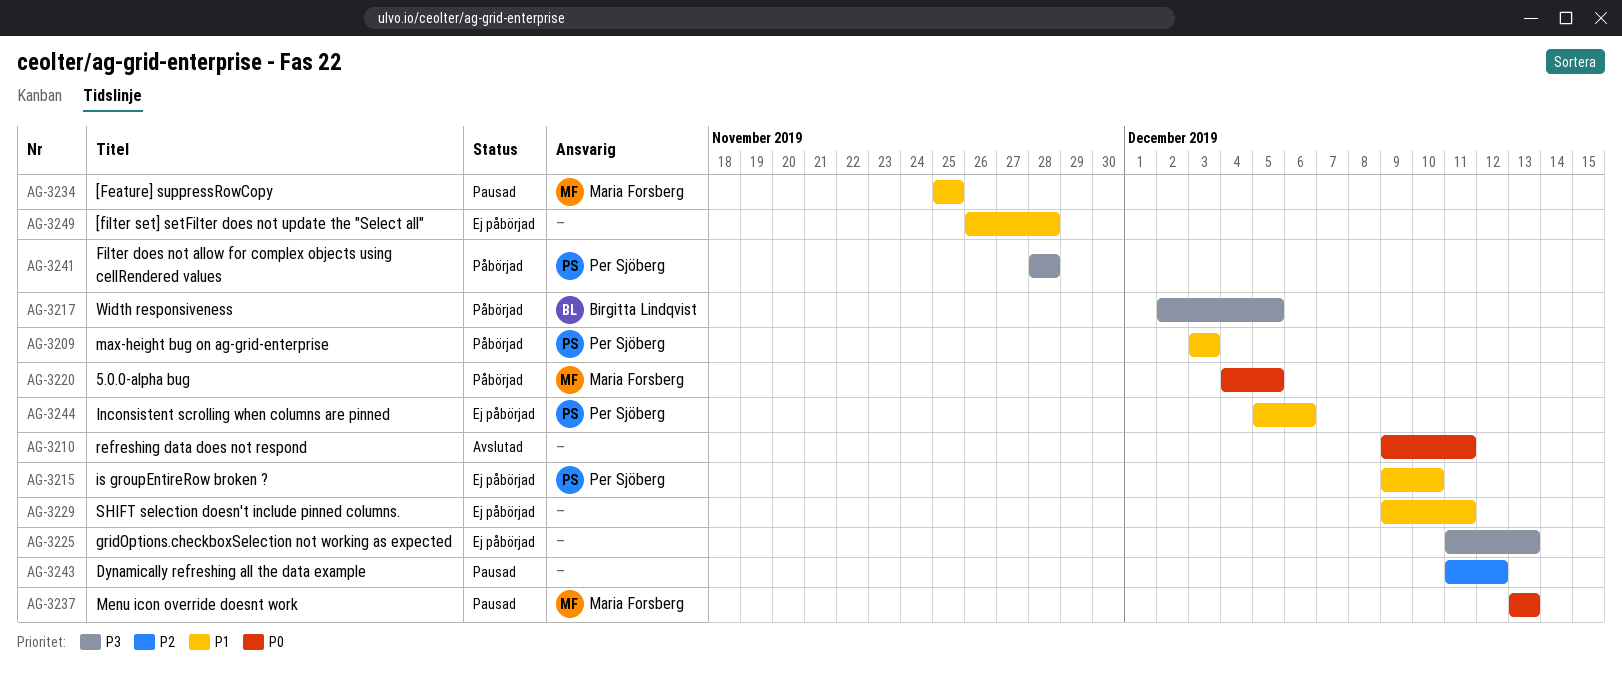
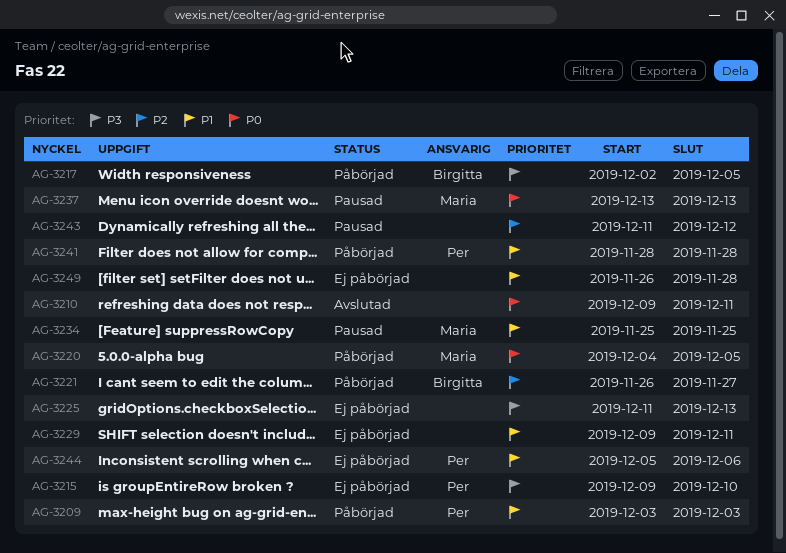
AG-3215, priority: P1 -> P3
AG-3221: none -> present
AG-3241, priority: P3 -> P1

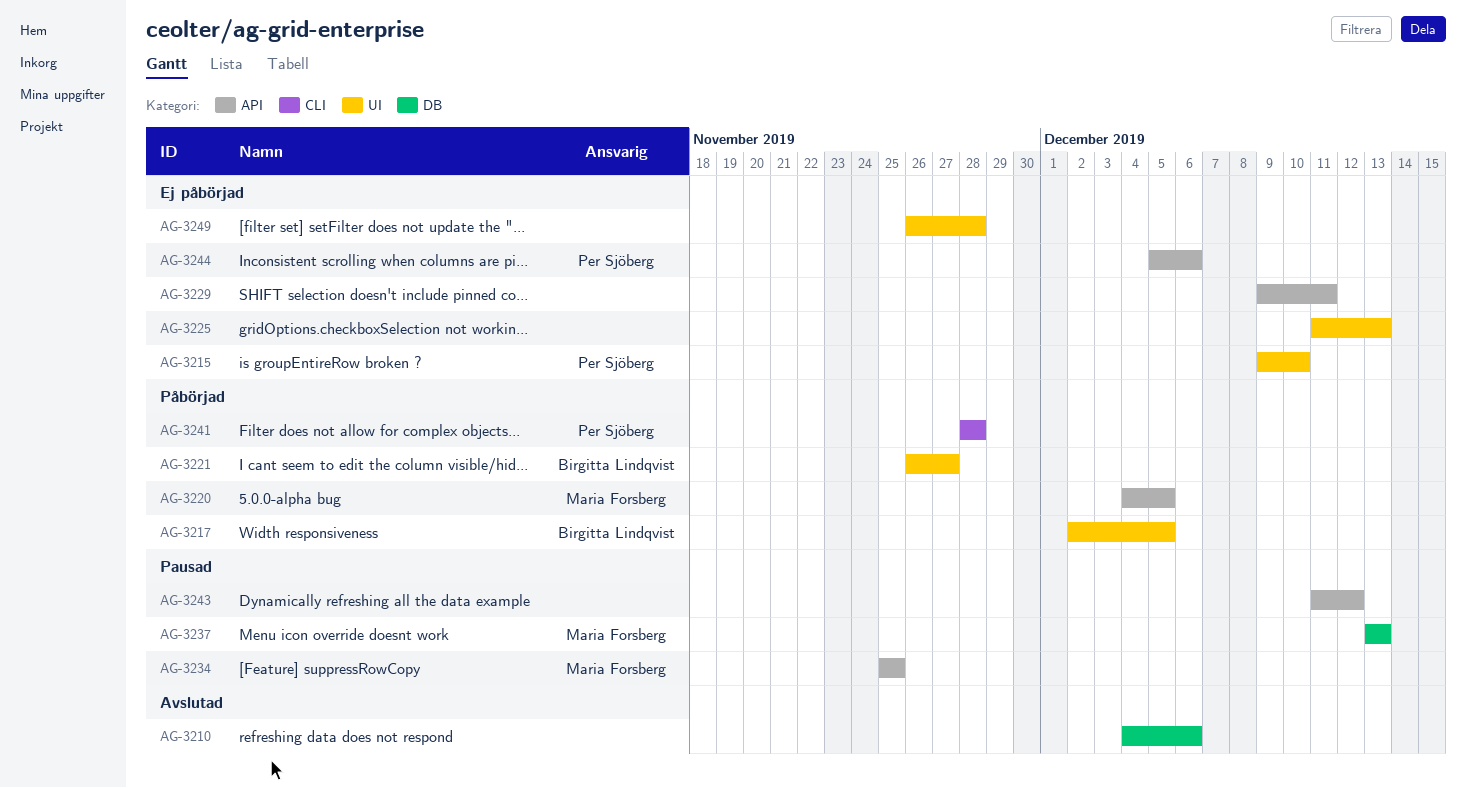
AG-3209: present -> none
AG-3210, start: Dec 9 -> Dec 4
AG-3210, due: Dec 11 -> Dec 6

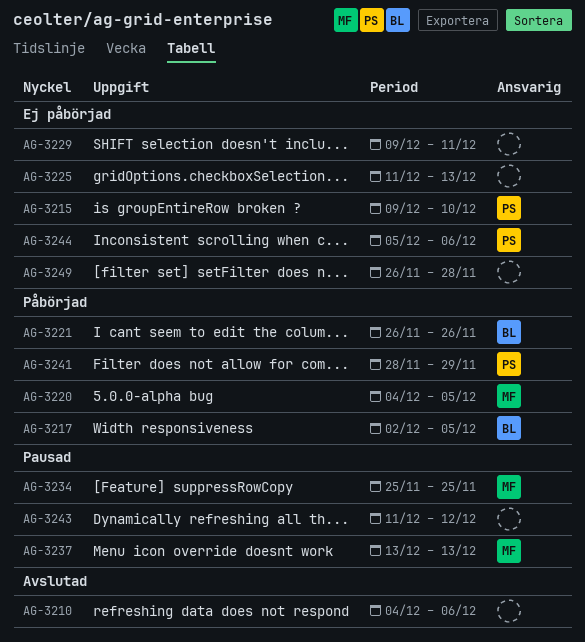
AG-3221, due: Nov 27 -> Nov 26
AG-3241, due: Nov 28 -> Nov 29

